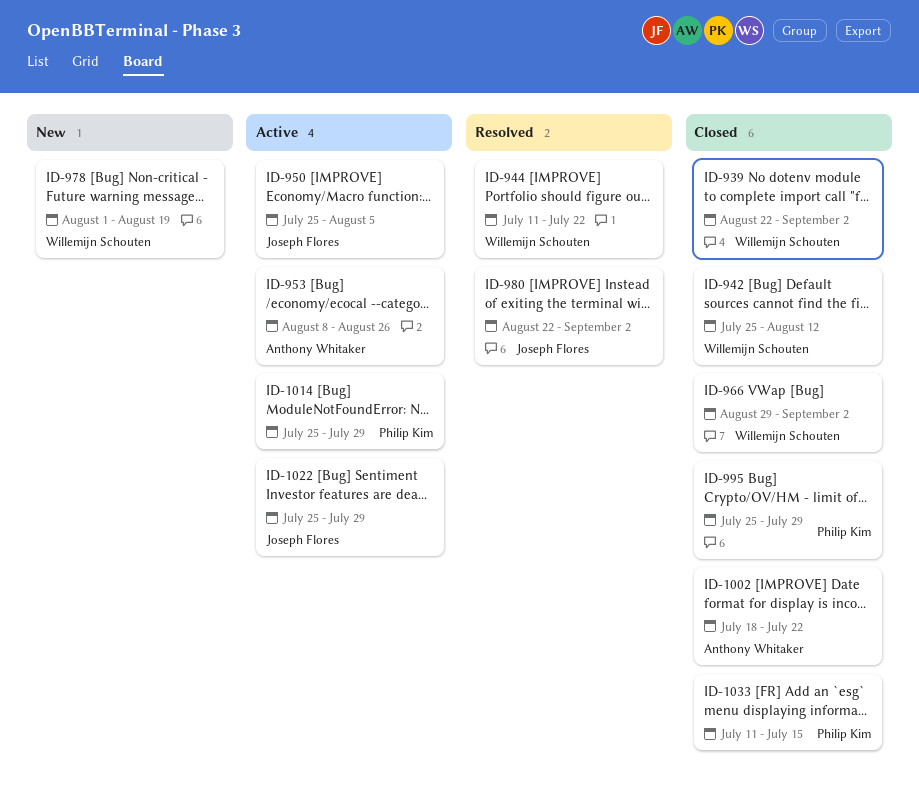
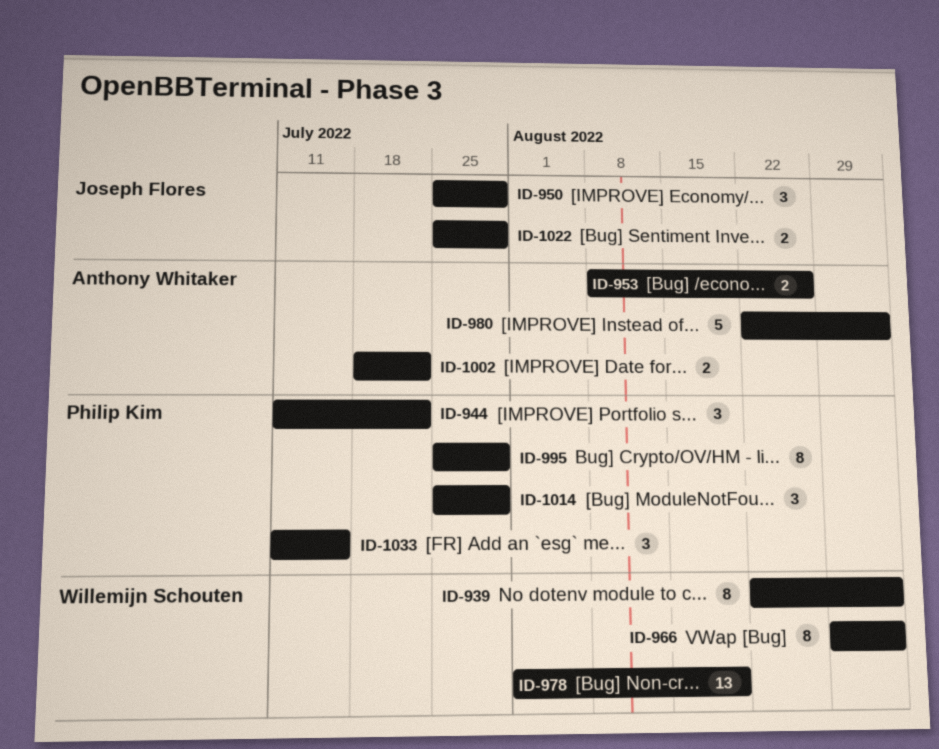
ID-942: present -> none
ID-944, owner: Willemijn Schouten -> Philip Kim
ID-950, due: Aug 5 -> Jul 29
ID-980, owner: Joseph Flores -> Anthony Whitaker

